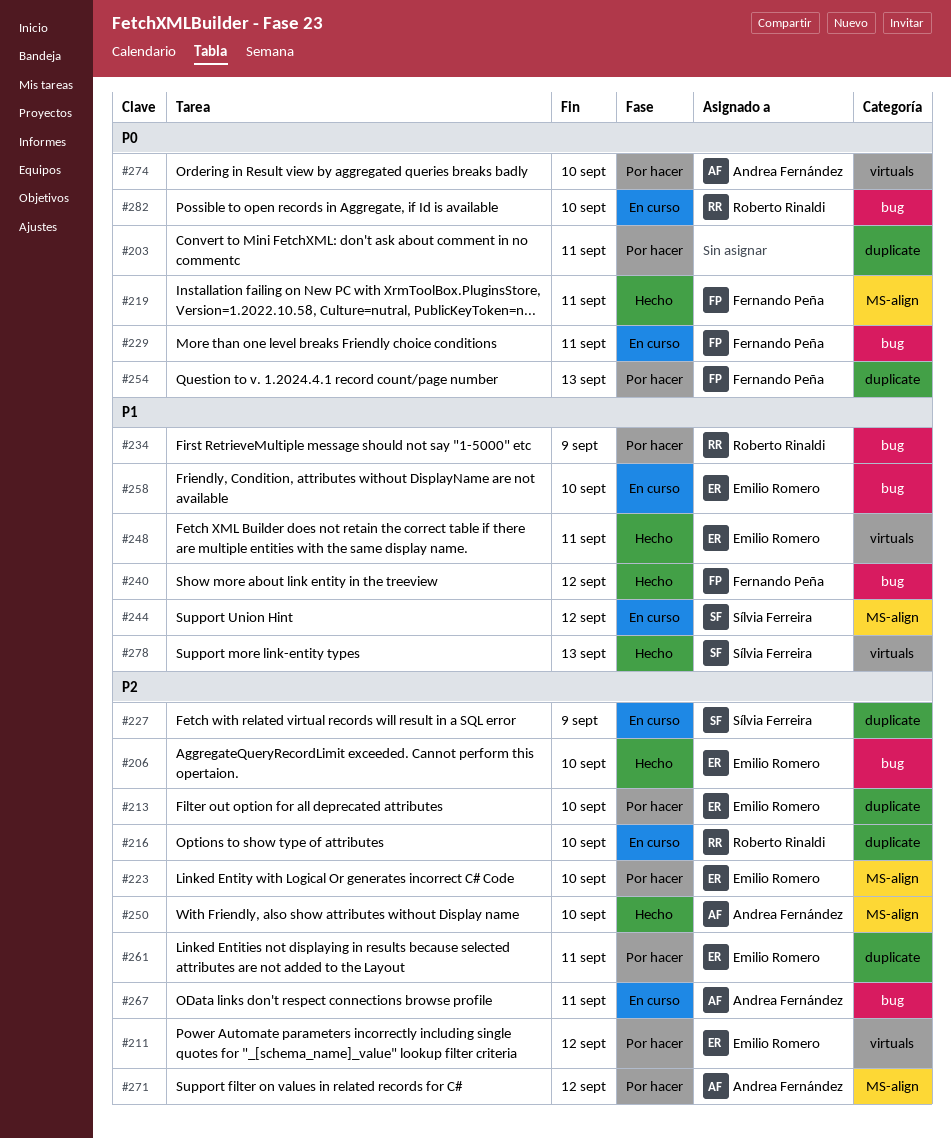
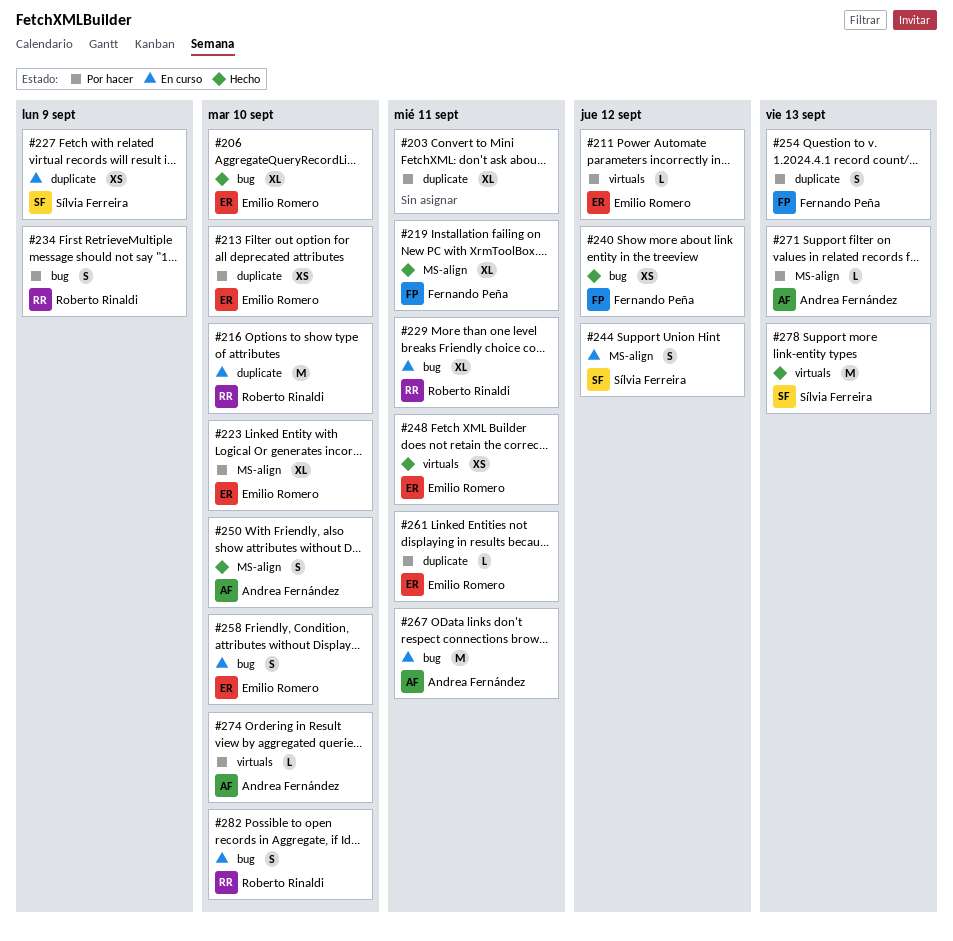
#229, owner: Fernando Peña -> Roberto Rinaldi
#271, due: Sep 12 -> Sep 13

